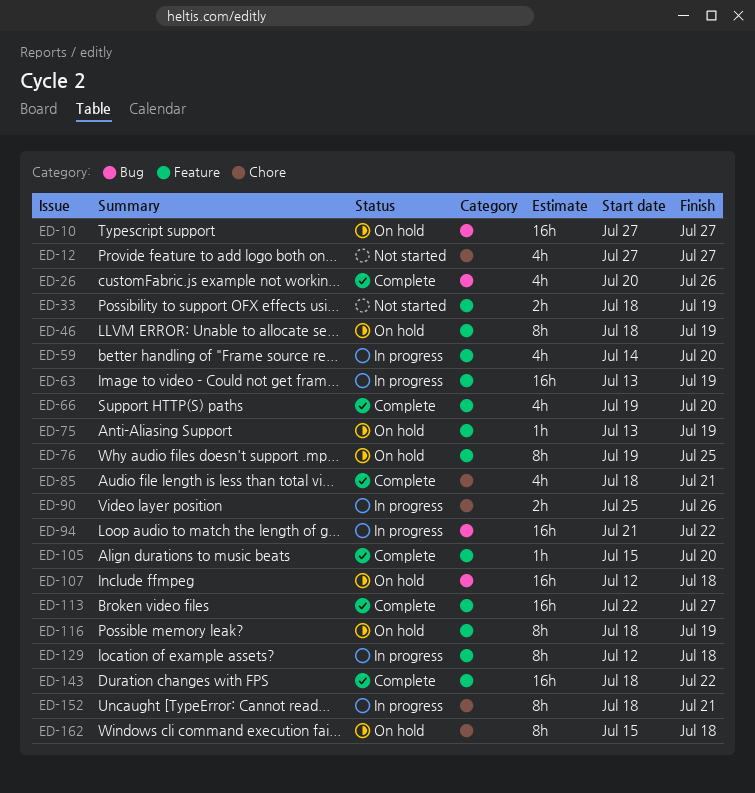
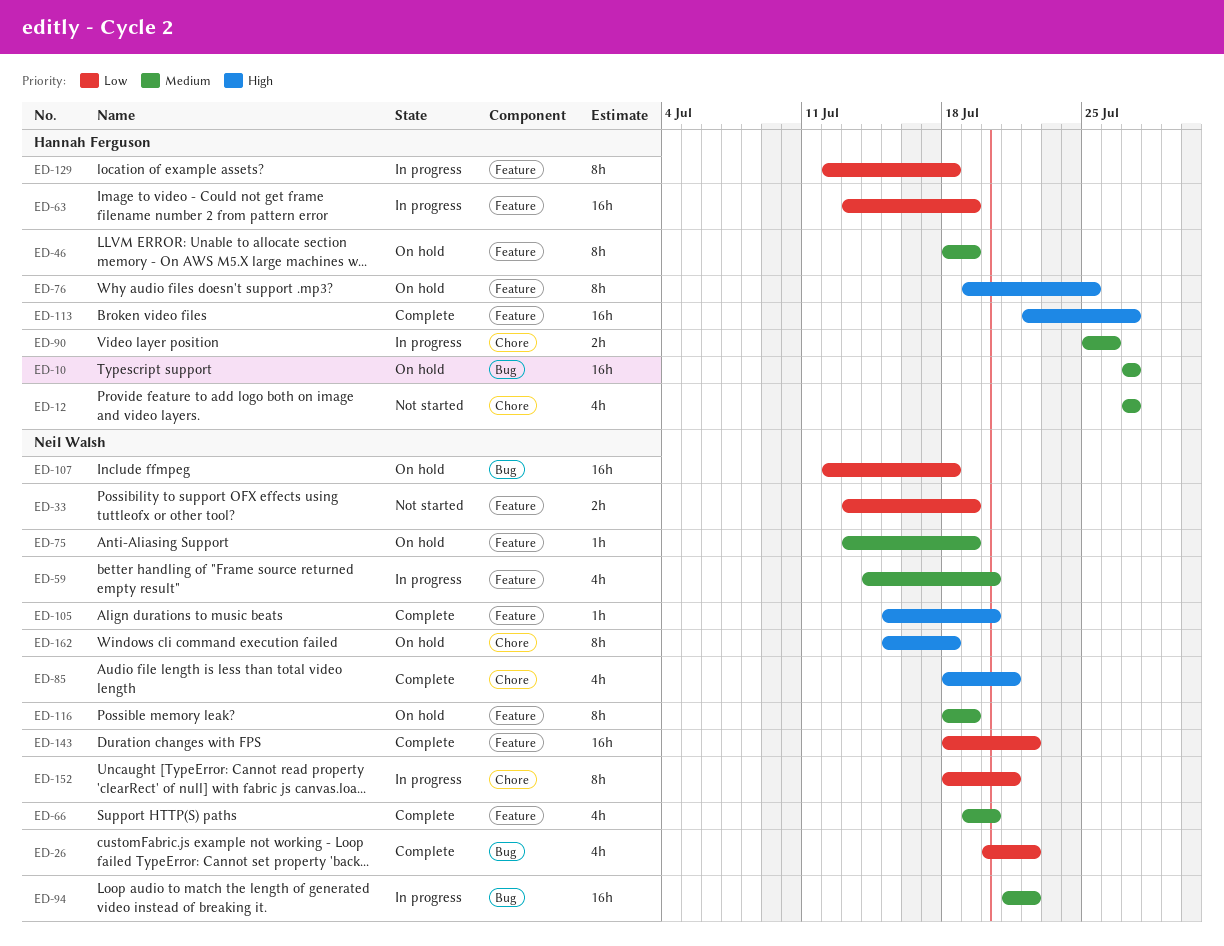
ED-26, due: Jul 26 -> Jul 22
ED-33, start: Jul 18 -> Jul 13

